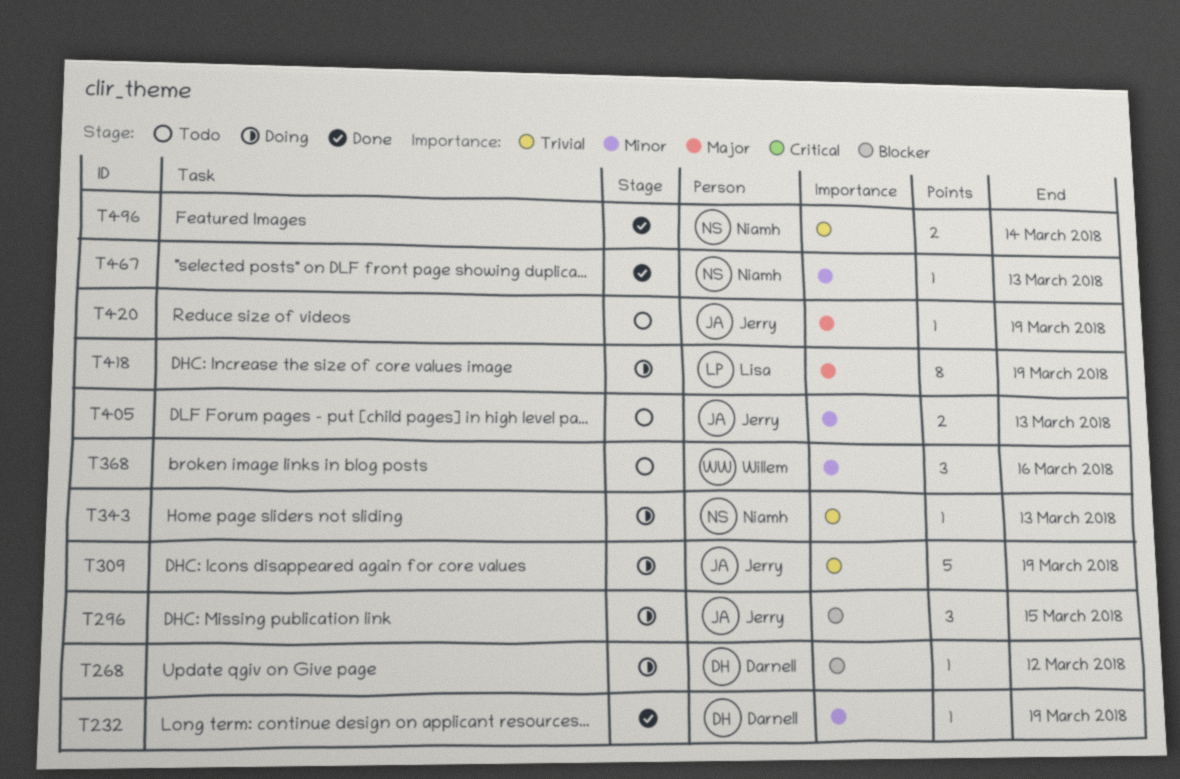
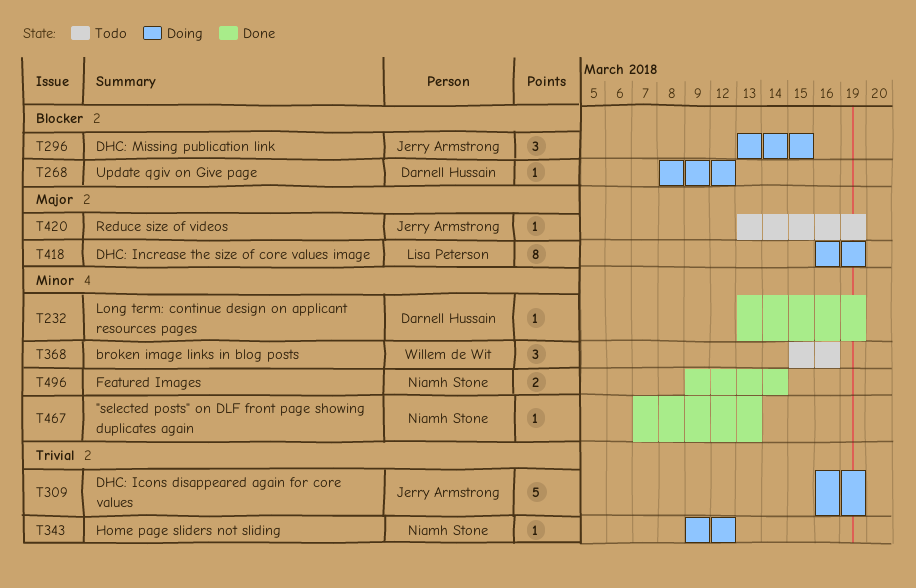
T343, due: Mar 13 -> Mar 12
T405: present -> none
T496, priority: Trivial -> Minor

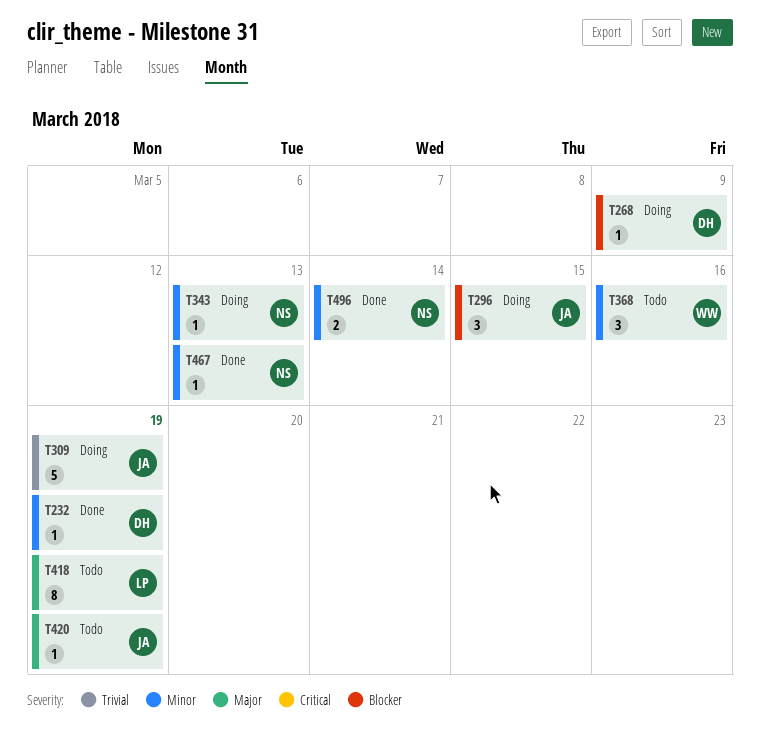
T268, due: Mar 12 -> Mar 9
T343, priority: Trivial -> Minor
T343, due: Mar 12 -> Mar 13
T418, status: Doing -> Todo

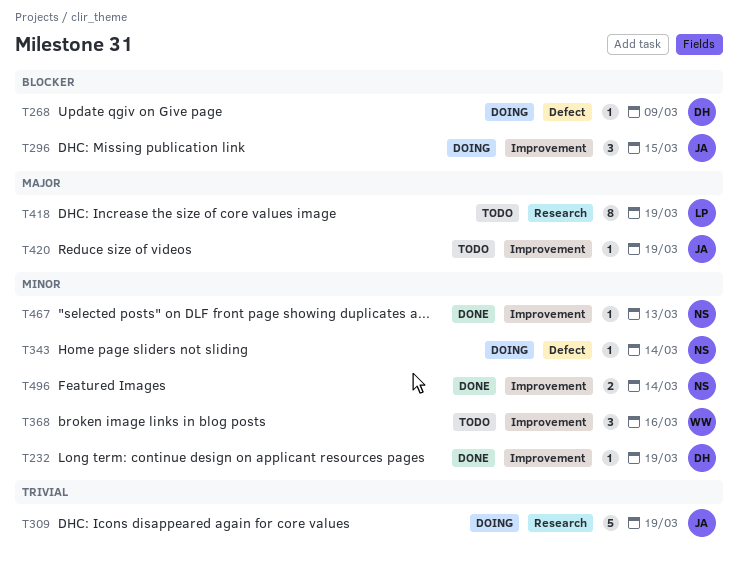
T343, due: Mar 13 -> Mar 14

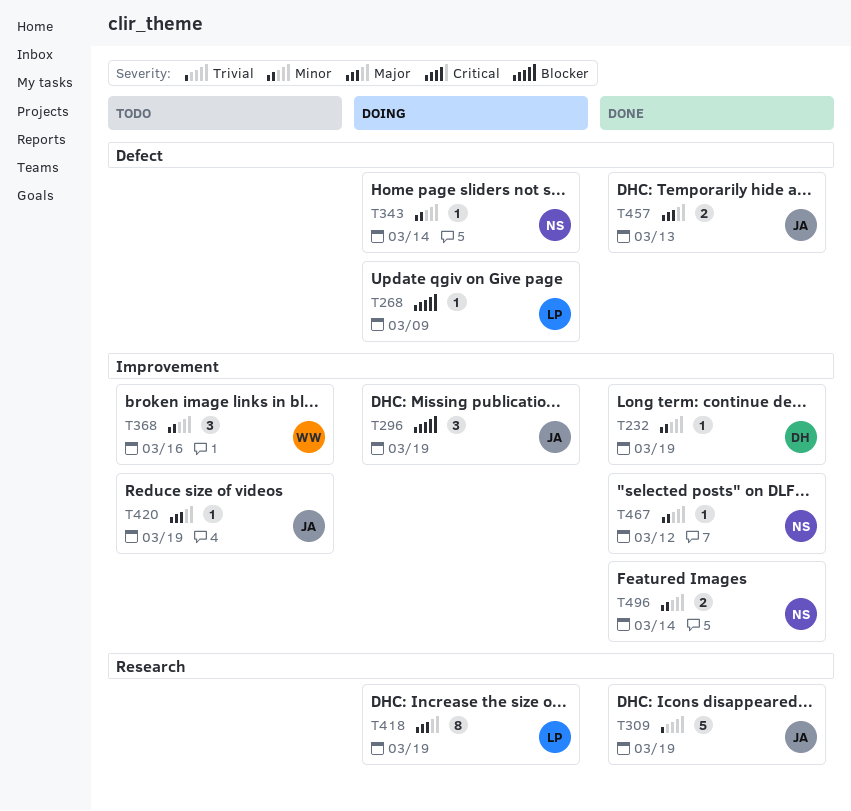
T268, owner: DH -> LP
T296, due: Mar 15 -> Mar 19
T309, status: Doing -> Done
T418, status: Todo -> Doing
T457: none -> present
T467, due: Mar 13 -> Mar 12

